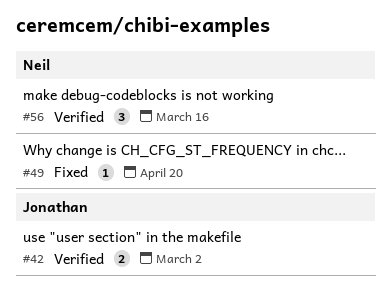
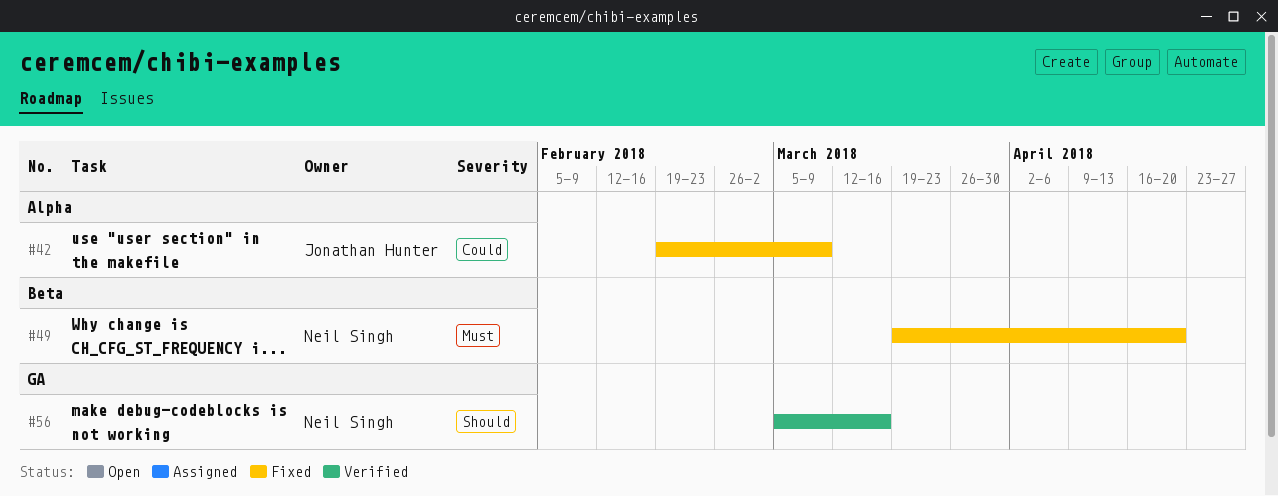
#42, status: Verified -> Fixed
#42, due: Mar 2 -> Mar 9

